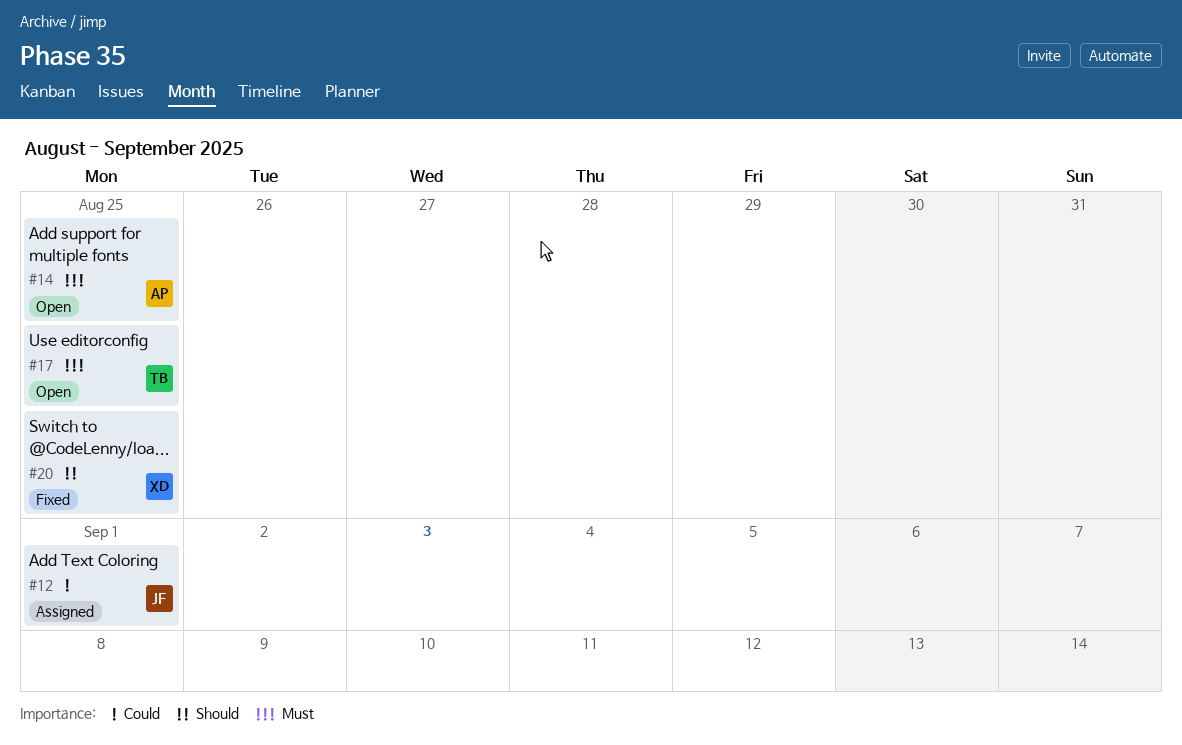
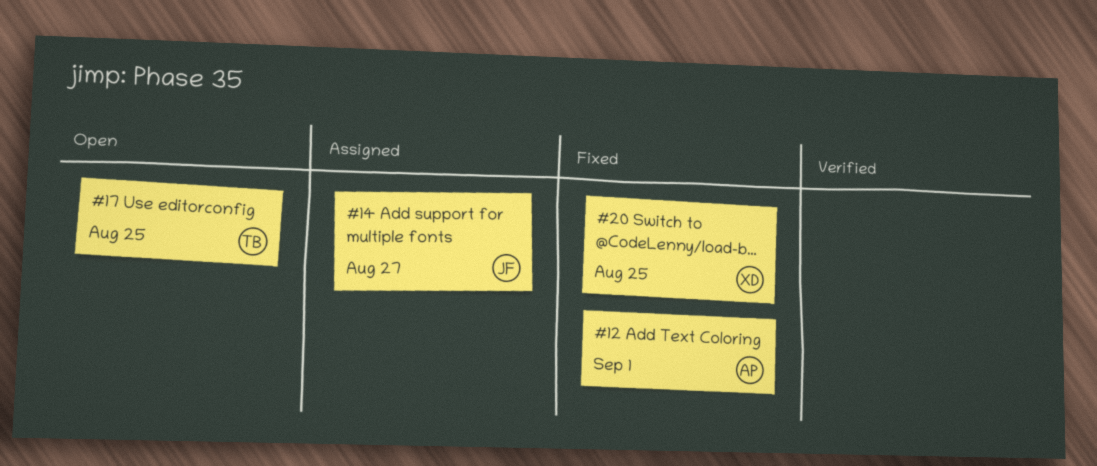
#12, status: Assigned -> Fixed
#12, owner: JF -> AP
#14, status: Open -> Assigned
#14, owner: AP -> JF
#14, due: Aug 25 -> Aug 27

